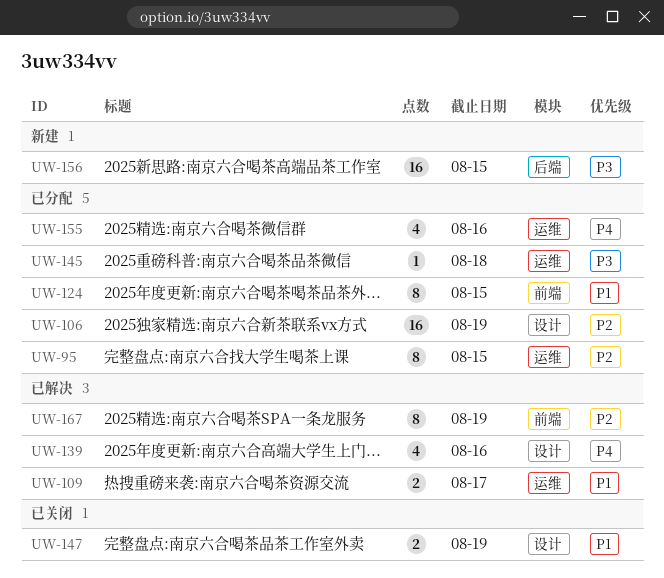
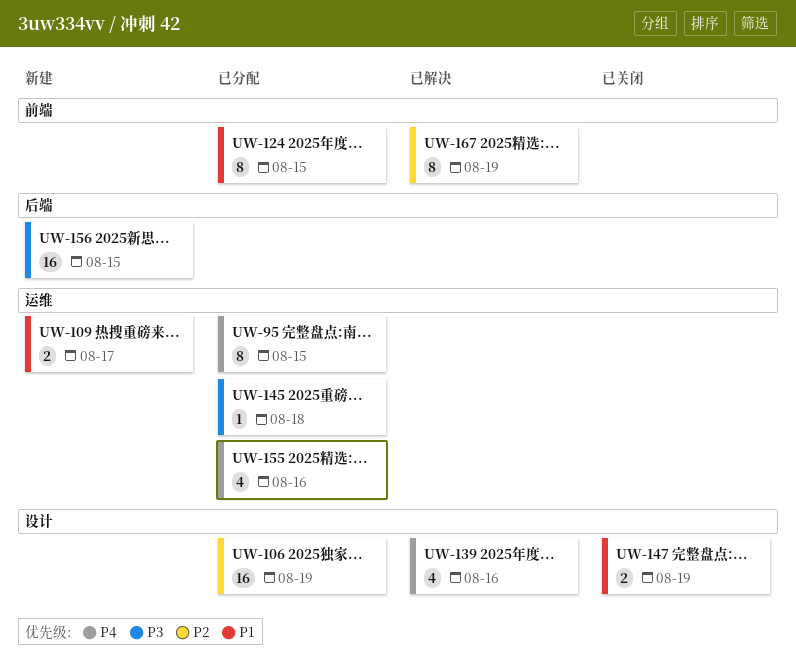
UW-95, priority: P2 -> P4
UW-109, status: 已解决 -> 新建

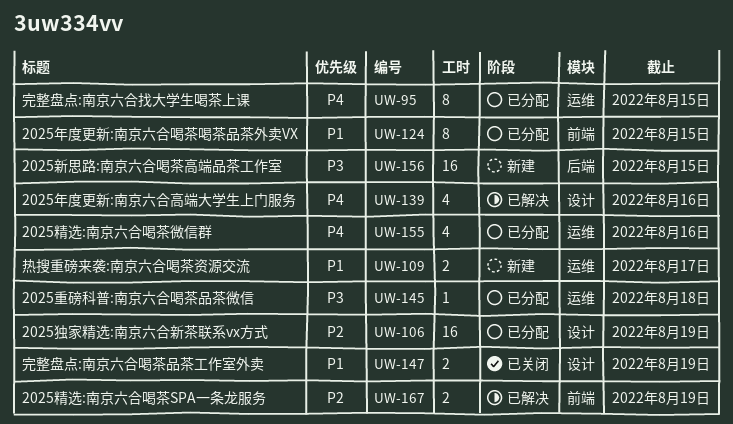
UW-167, estimate: 8 -> 2

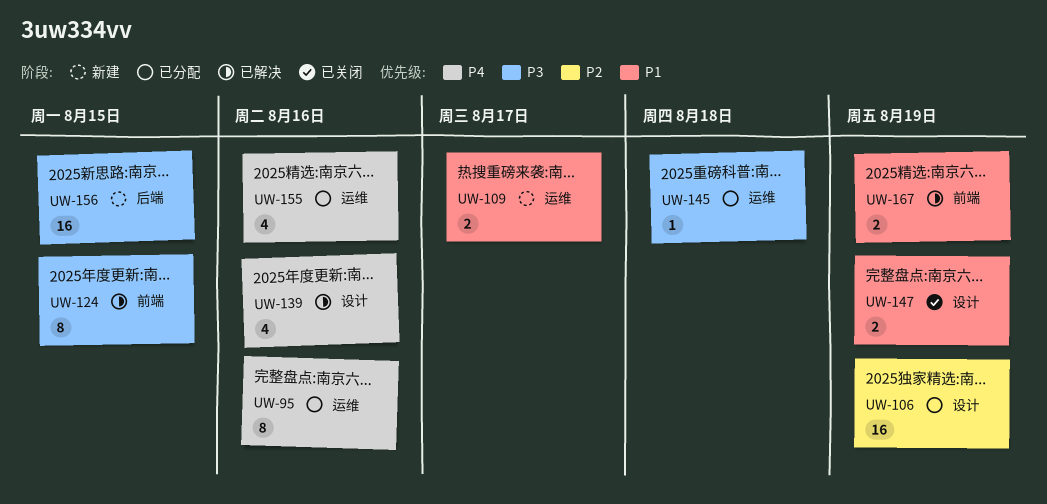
UW-95, due: Aug 15 -> Aug 16
UW-124, status: 已分配 -> 已解决
UW-124, priority: P1 -> P3
UW-167, priority: P2 -> P1

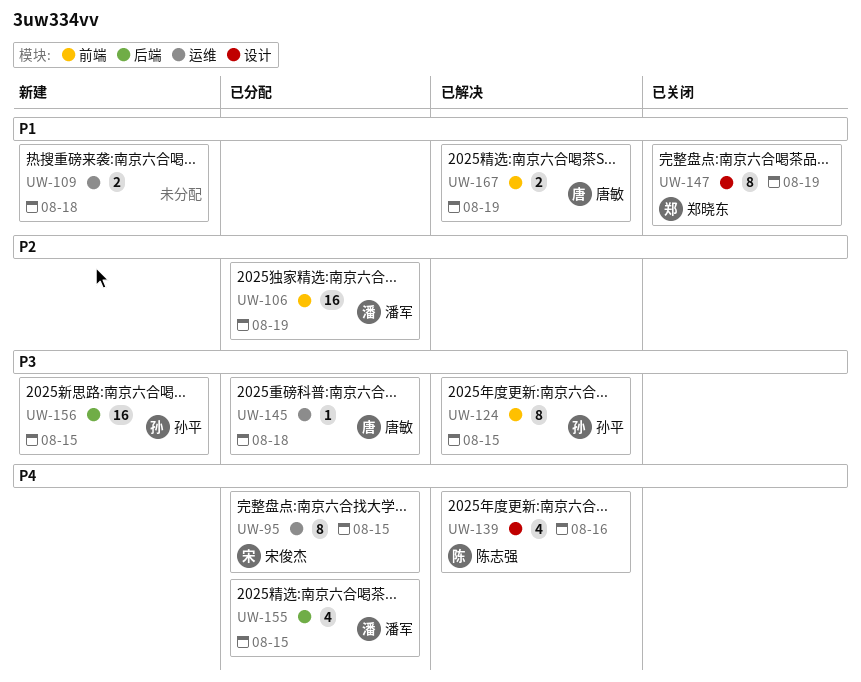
UW-95, due: Aug 16 -> Aug 15
UW-106, label: 设计 -> 前端
UW-109, due: Aug 17 -> Aug 18
UW-147, estimate: 2 -> 8
UW-155, label: 运维 -> 后端
UW-155, due: Aug 16 -> Aug 15

